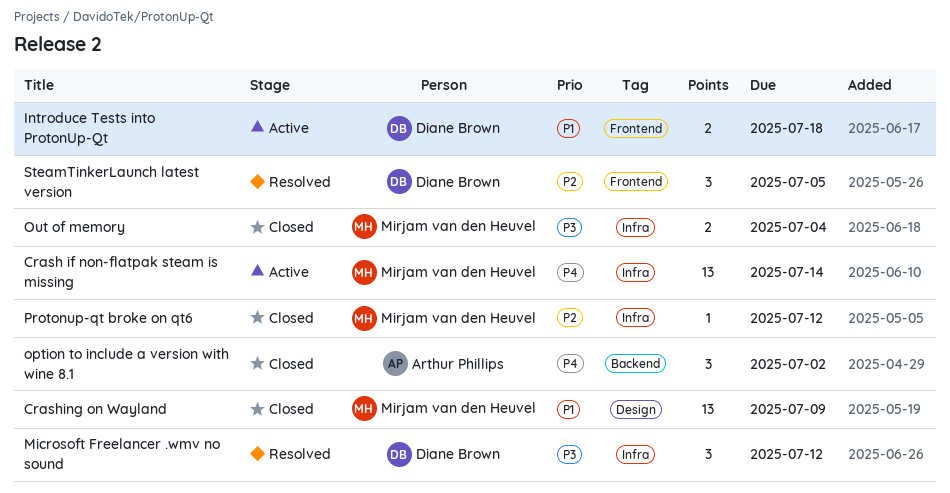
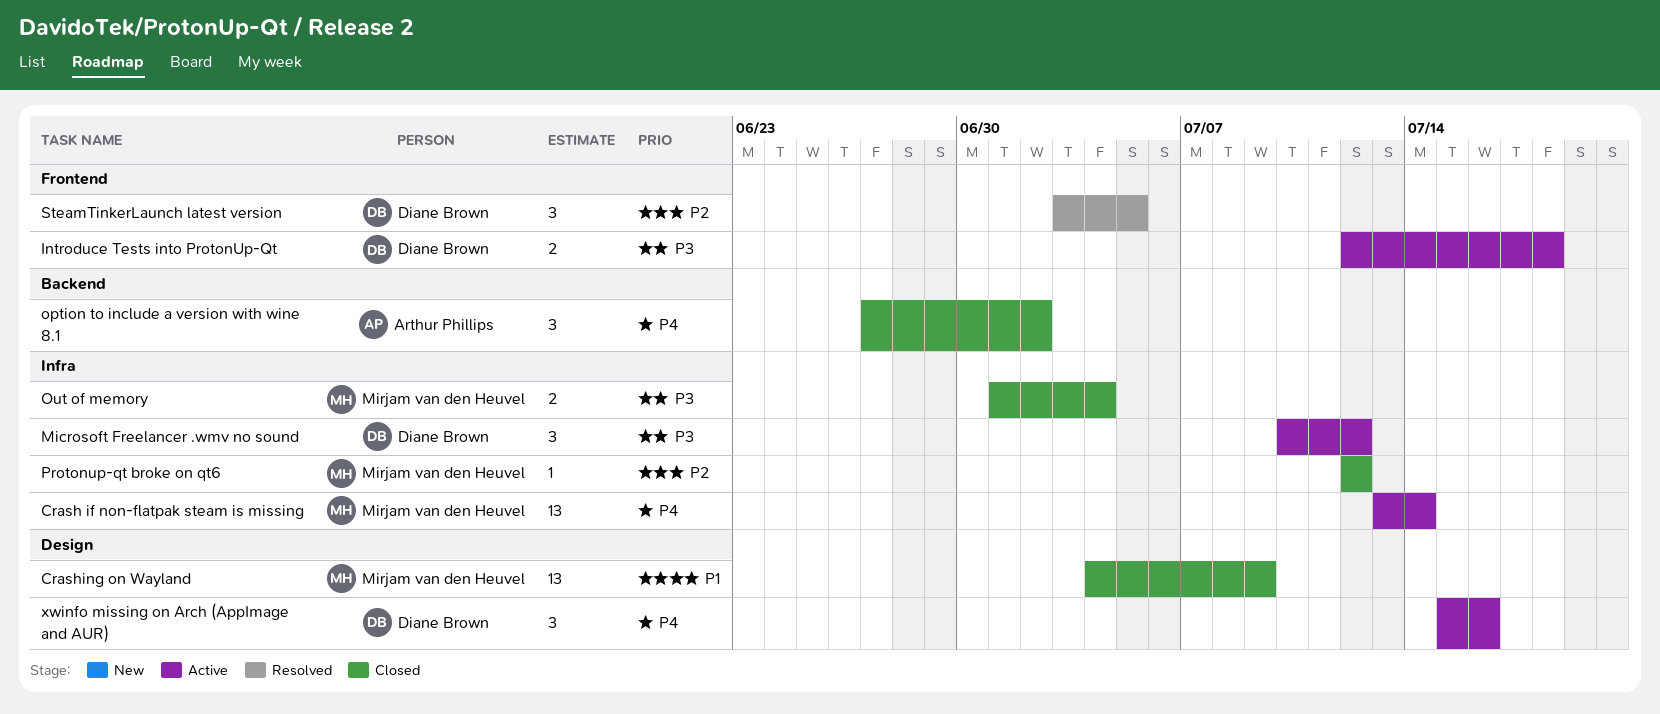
Introduce Tests into ProtonUp-Qt, priority: P1 -> P3
Microsoft Freelancer .wmv no sound, status: Resolved -> Active
xwinfo missing on Arch (AppImage and AUR): none -> present

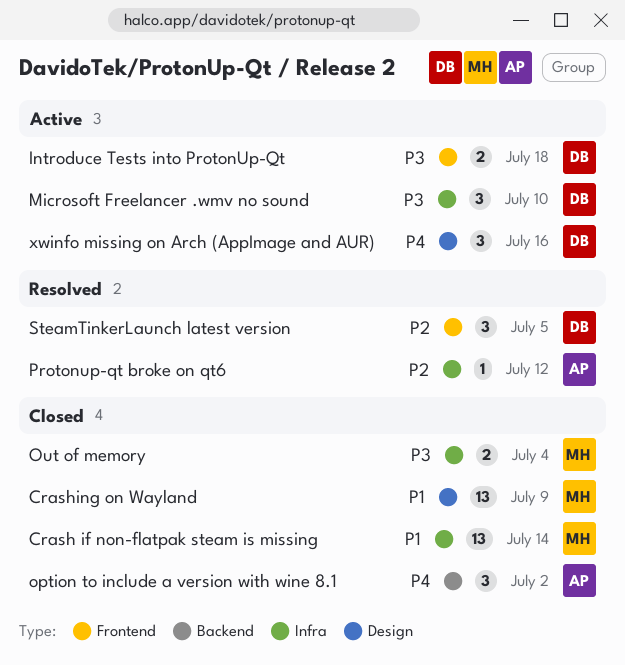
Crash if non-flatpak steam is missing, status: Active -> Closed
Crash if non-flatpak steam is missing, priority: P4 -> P1
Microsoft Freelancer .wmv no sound, due: Jul 12 -> Jul 10
Protonup-qt broke on qt6, status: Closed -> Resolved
Protonup-qt broke on qt6, owner: Mirjam van den Heuvel -> Arthur Phillips

